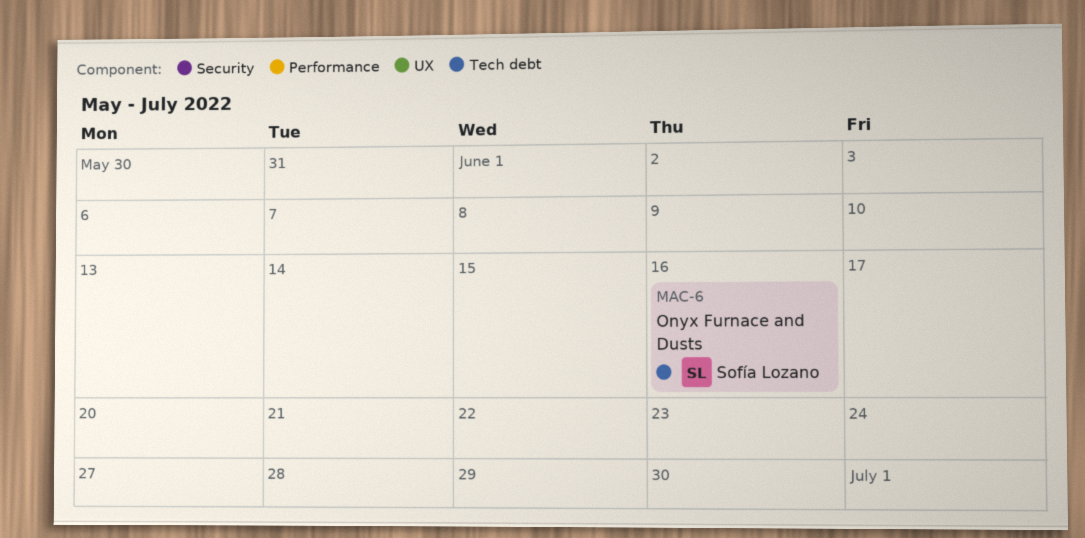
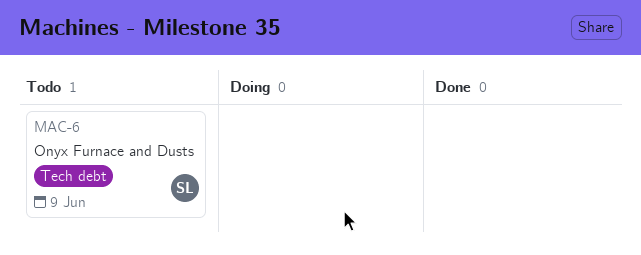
MAC-6, due: Jun 16 -> Jun 9

